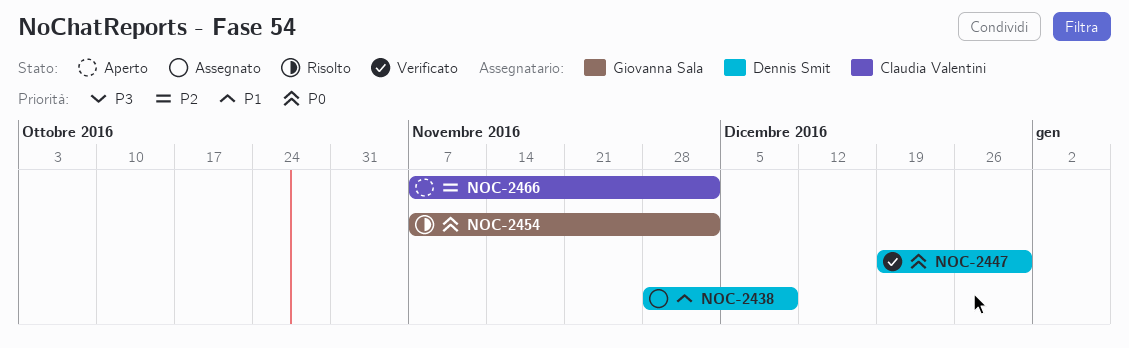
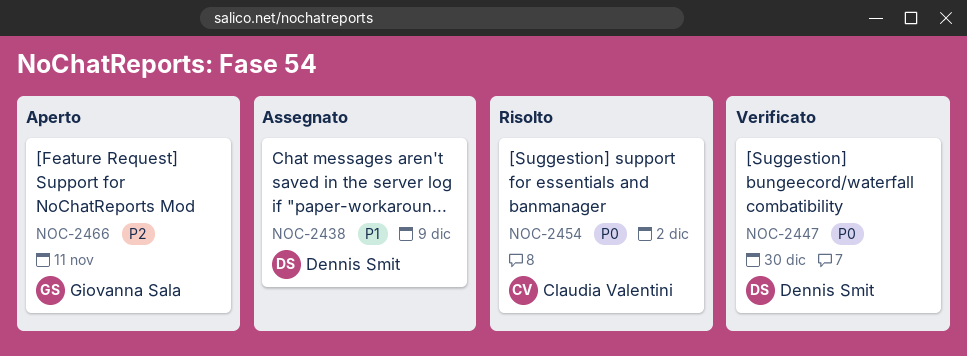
NOC-2454, owner: Giovanna Sala -> Claudia Valentini
NOC-2466, owner: Claudia Valentini -> Giovanna Sala
NOC-2466, due: Dec 2 -> Nov 11

